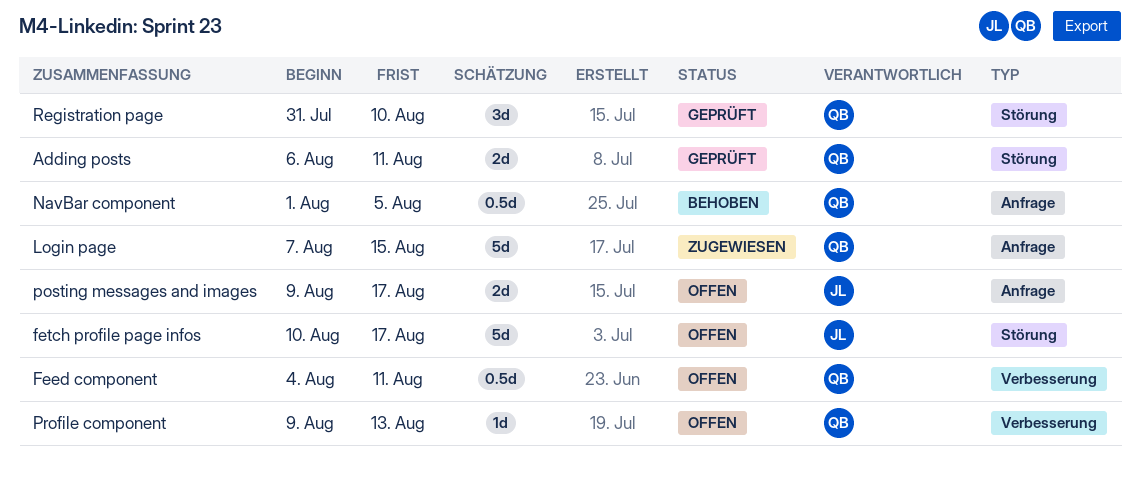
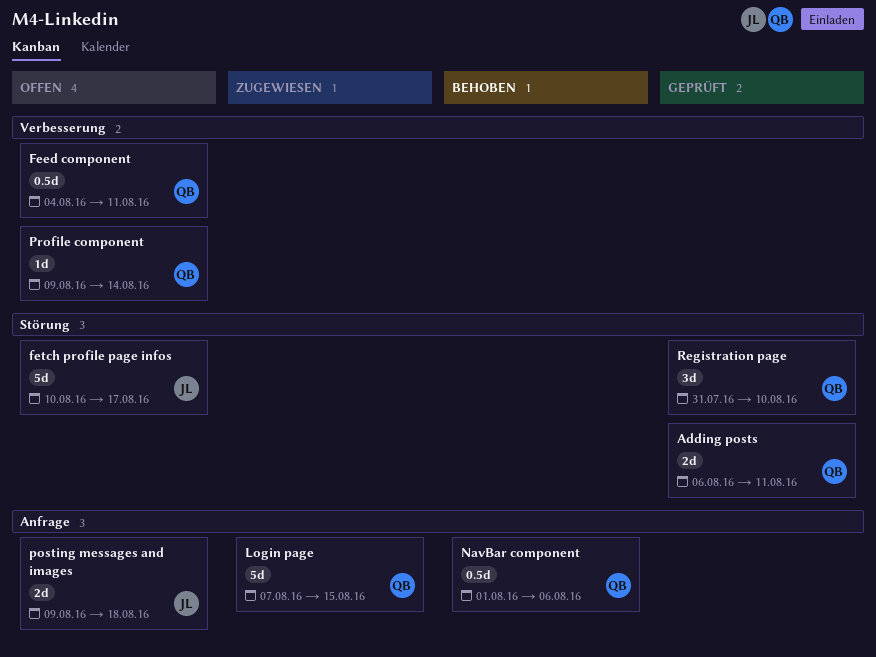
NavBar component, due: Aug 5 -> Aug 6
posting messages and images, due: Aug 17 -> Aug 18
Profile component, due: Aug 13 -> Aug 14

